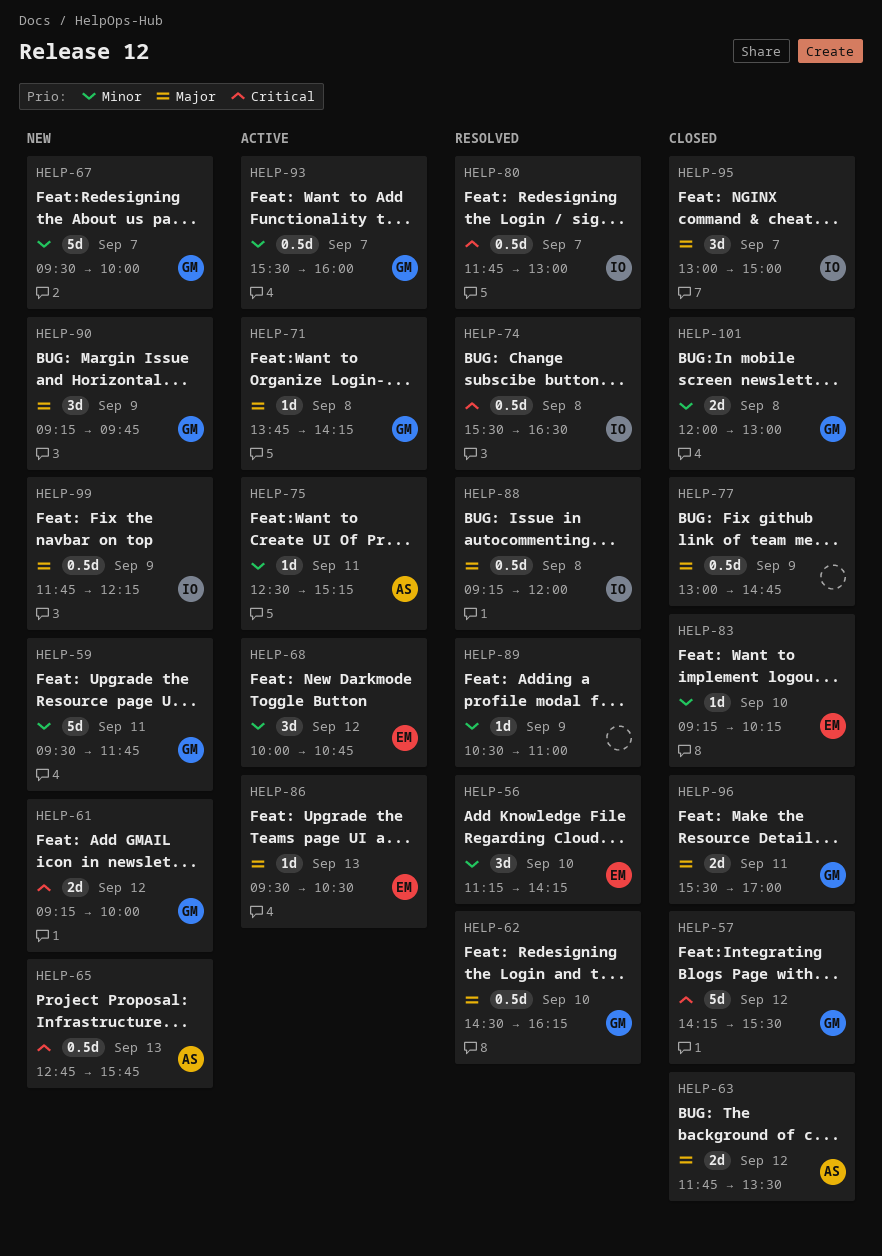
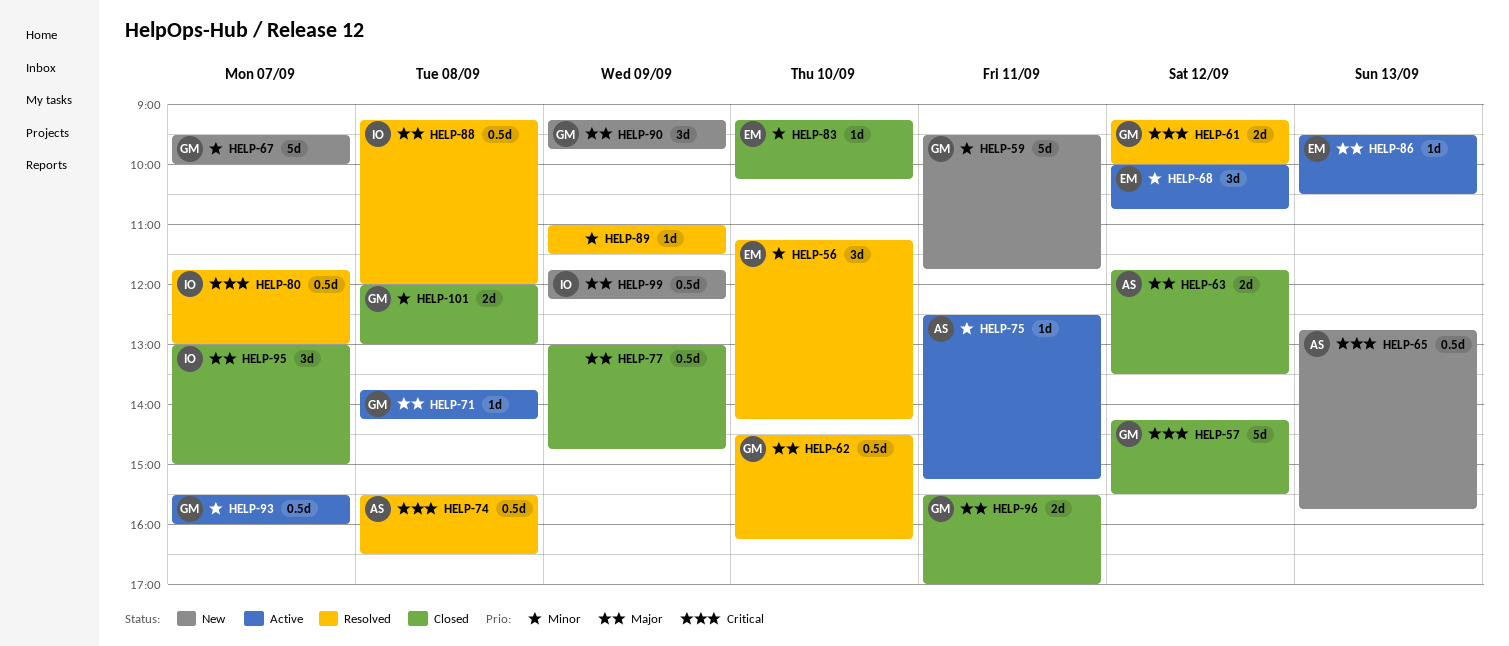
HELP-61, status: New -> Resolved
HELP-74, owner: IO -> AS
HELP-89, begins: 10:30 -> 11:00
HELP-89, ends: 11:00 -> 11:30

